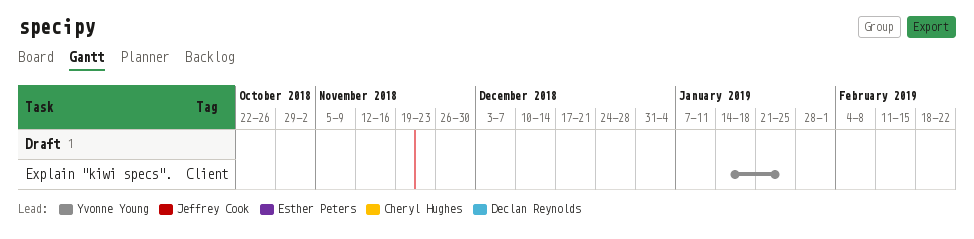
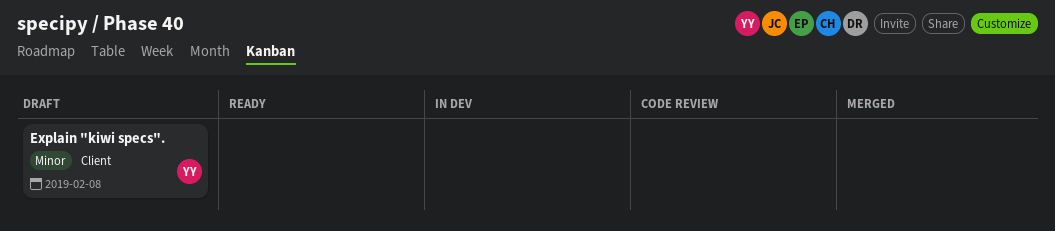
Explain "kiwi specs"., due: Jan 25 -> Feb 8

